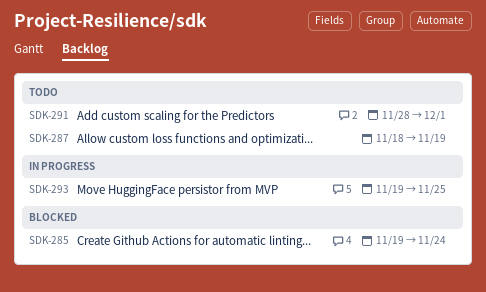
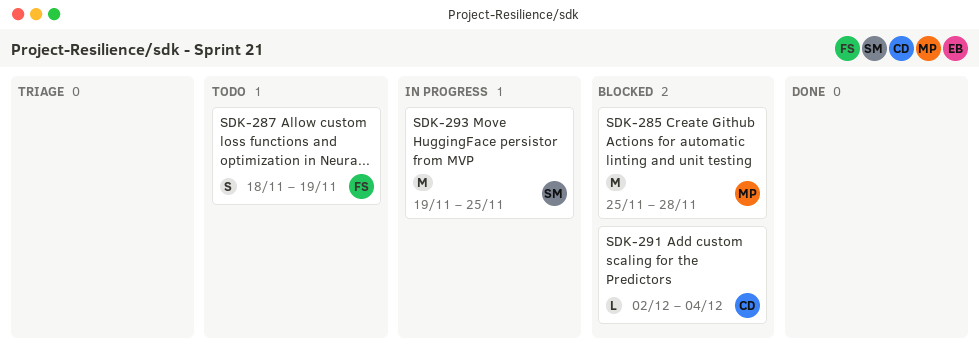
SDK-285, start: Nov 19 -> Nov 25
SDK-285, due: Nov 24 -> Nov 28
SDK-291, status: Todo -> Blocked
SDK-291, start: Nov 28 -> Dec 2
SDK-291, due: Dec 1 -> Dec 4

